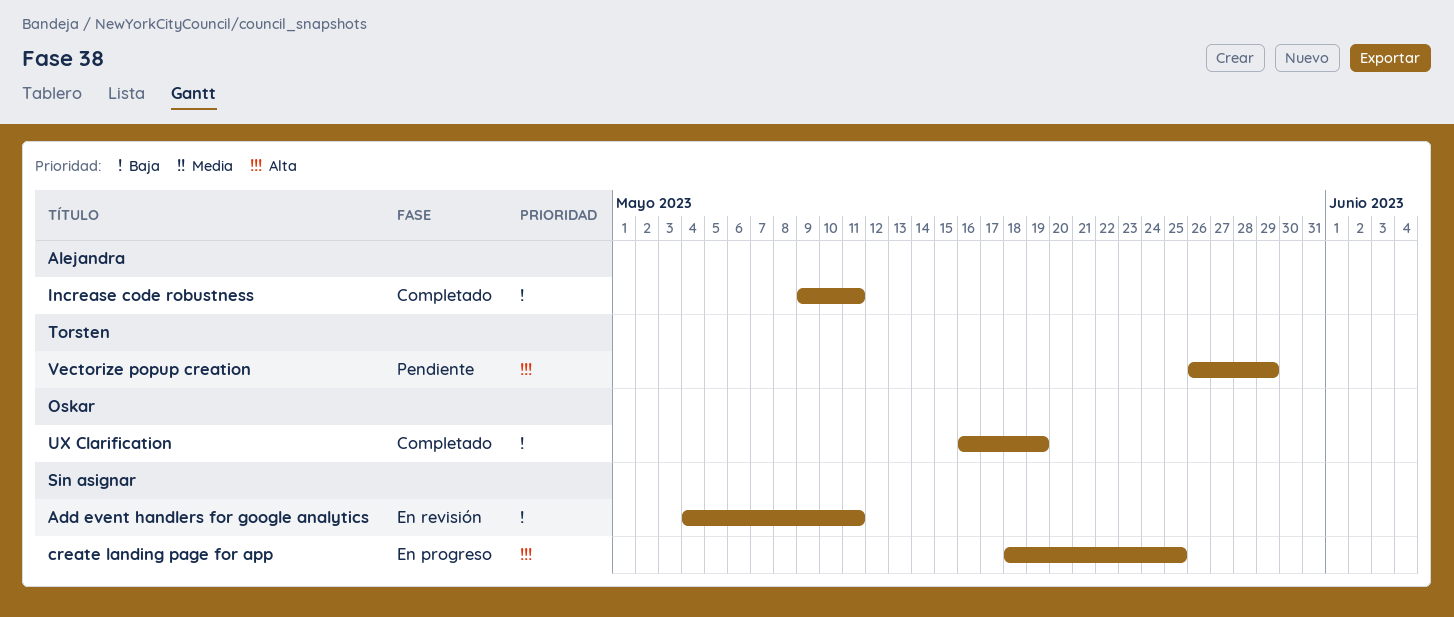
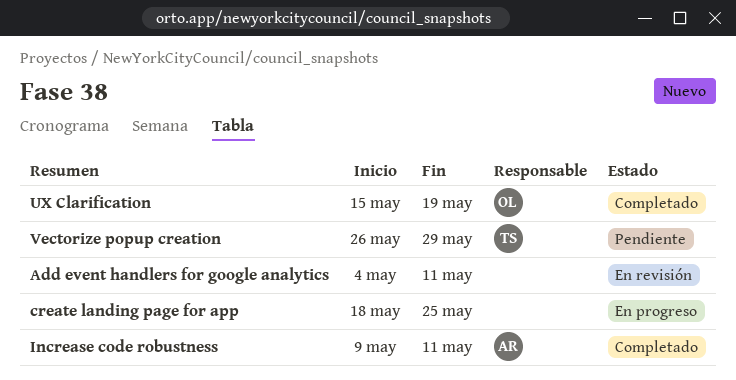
UX Clarification, start: May 16 -> May 15

